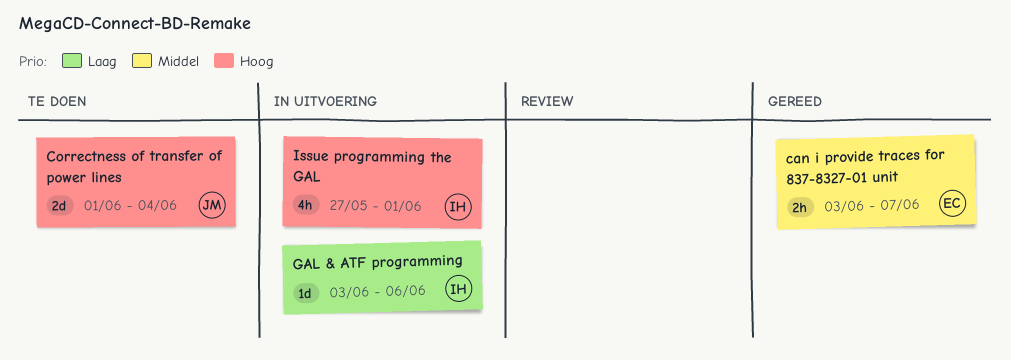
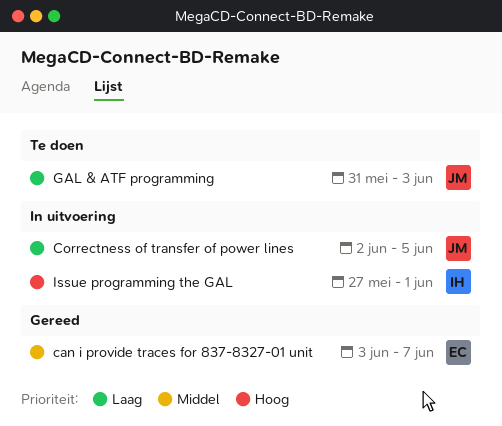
Correctness of transfer of power lines, status: Te doen -> In uitvoering
Correctness of transfer of power lines, priority: Hoog -> Laag
Correctness of transfer of power lines, start: Jun 1 -> Jun 2
Correctness of transfer of power lines, due: Jun 4 -> Jun 5
GAL & ATF programming, status: In uitvoering -> Te doen
GAL & ATF programming, owner: IH -> JM
GAL & ATF programming, start: Jun 3 -> May 31
GAL & ATF programming, due: Jun 6 -> Jun 3

